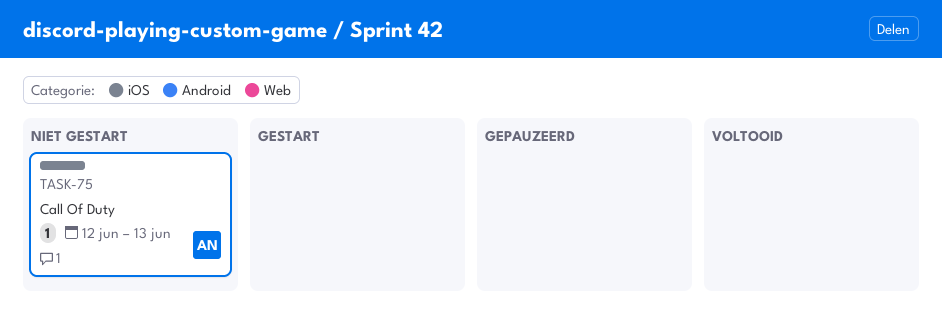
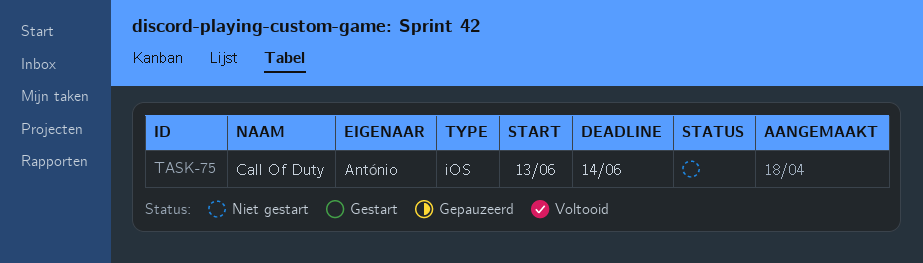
TASK-75, start: Jun 12 -> Jun 13
TASK-75, due: Jun 13 -> Jun 14

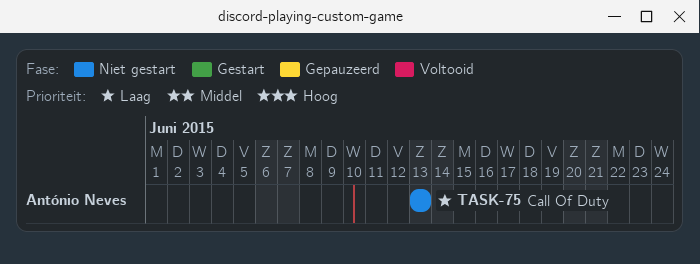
TASK-75, due: Jun 14 -> Jun 13

